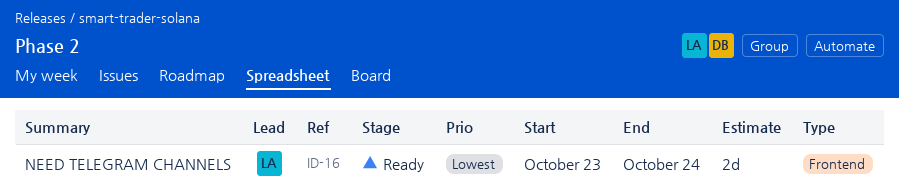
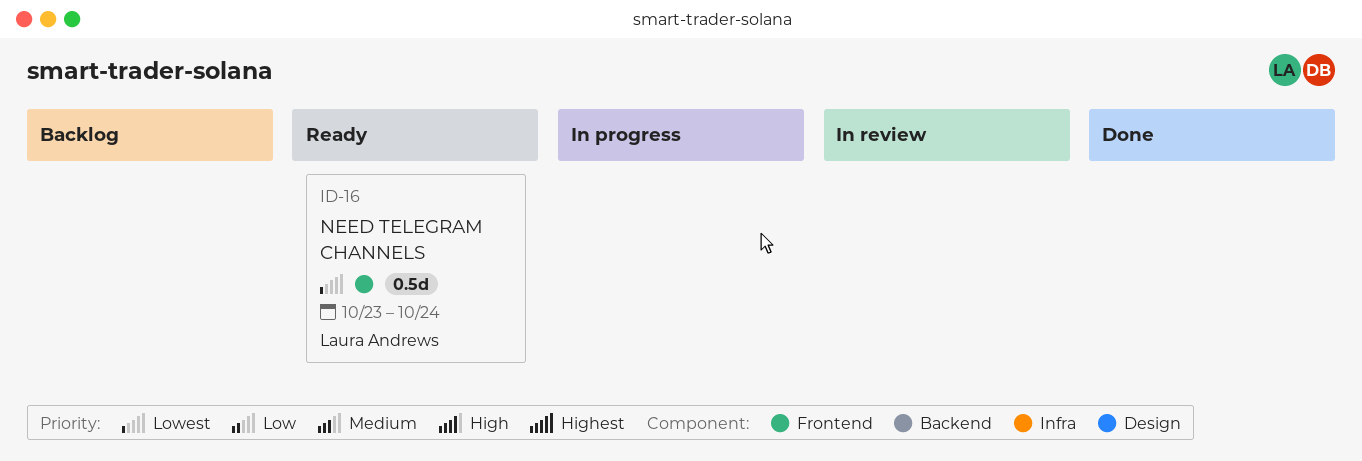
ID-16, estimate: 2d -> 0.5d

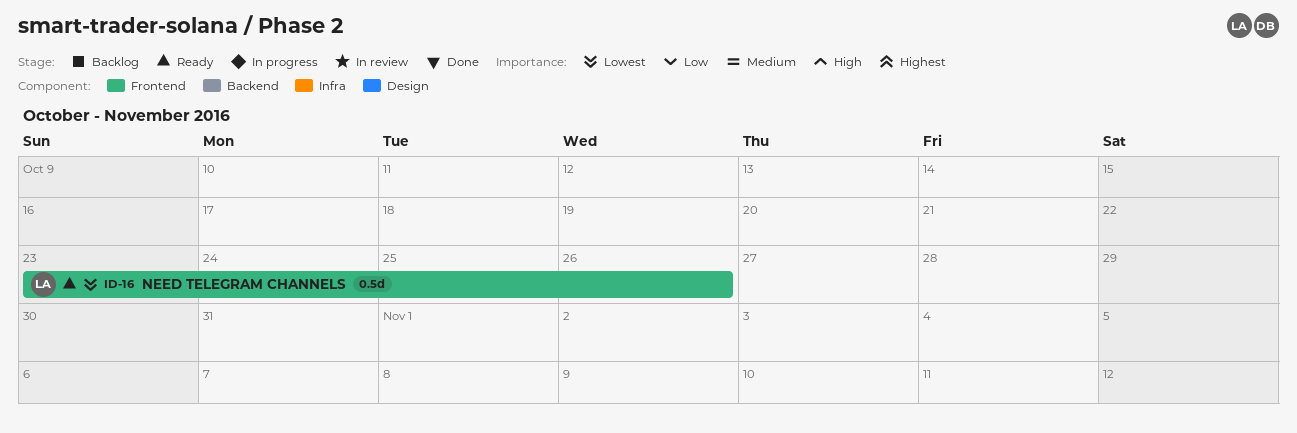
ID-16, due: Oct 24 -> Oct 26

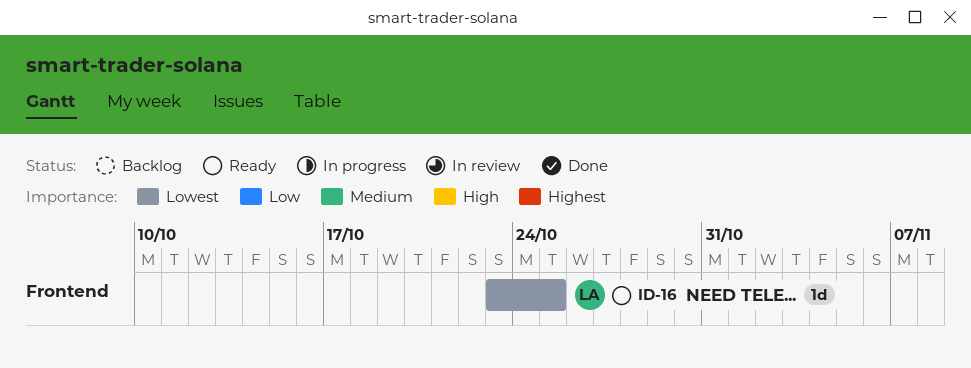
ID-16, estimate: 0.5d -> 1d
ID-16, due: Oct 26 -> Oct 25

